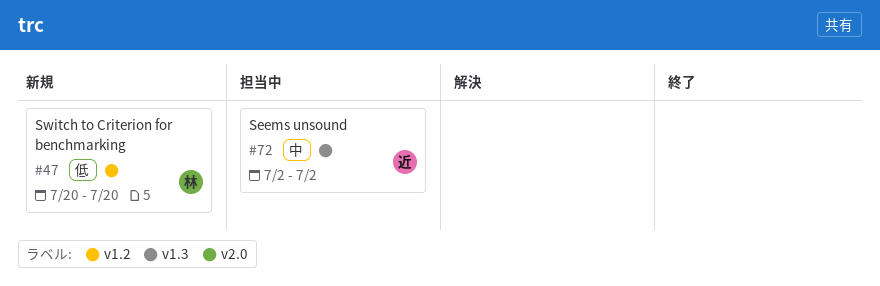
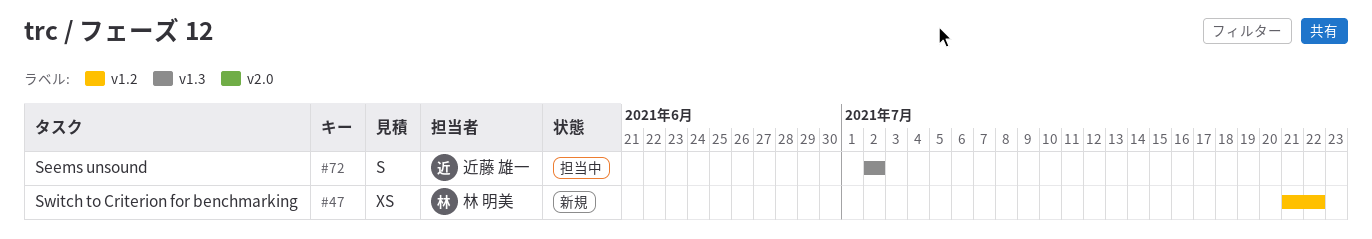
#47, start: Jul 20 -> Jul 21
#47, due: Jul 20 -> Jul 22

